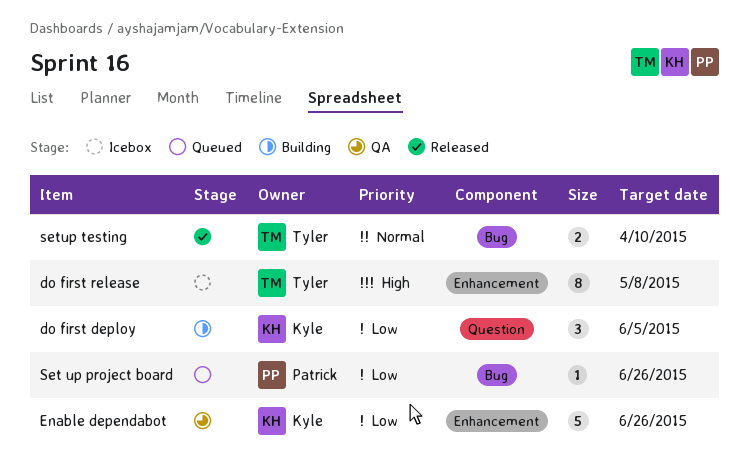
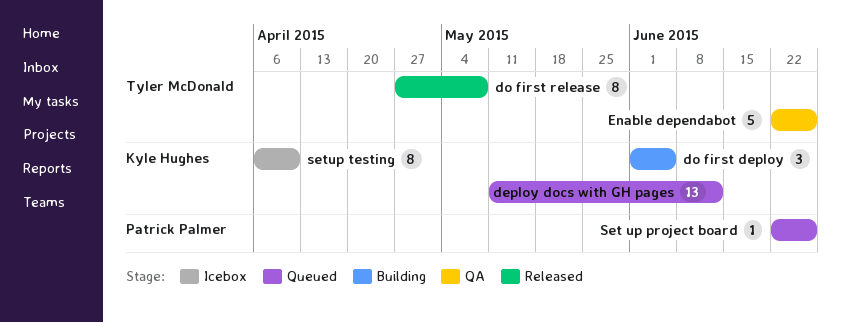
deploy docs with GH pages: none -> present
do first release, status: Icebox -> Released
Enable dependabot, owner: Kyle Hughes -> Tyler McDonald
setup testing, status: Released -> Icebox
setup testing, owner: Tyler McDonald -> Kyle Hughes
setup testing, estimate: 2 -> 8

